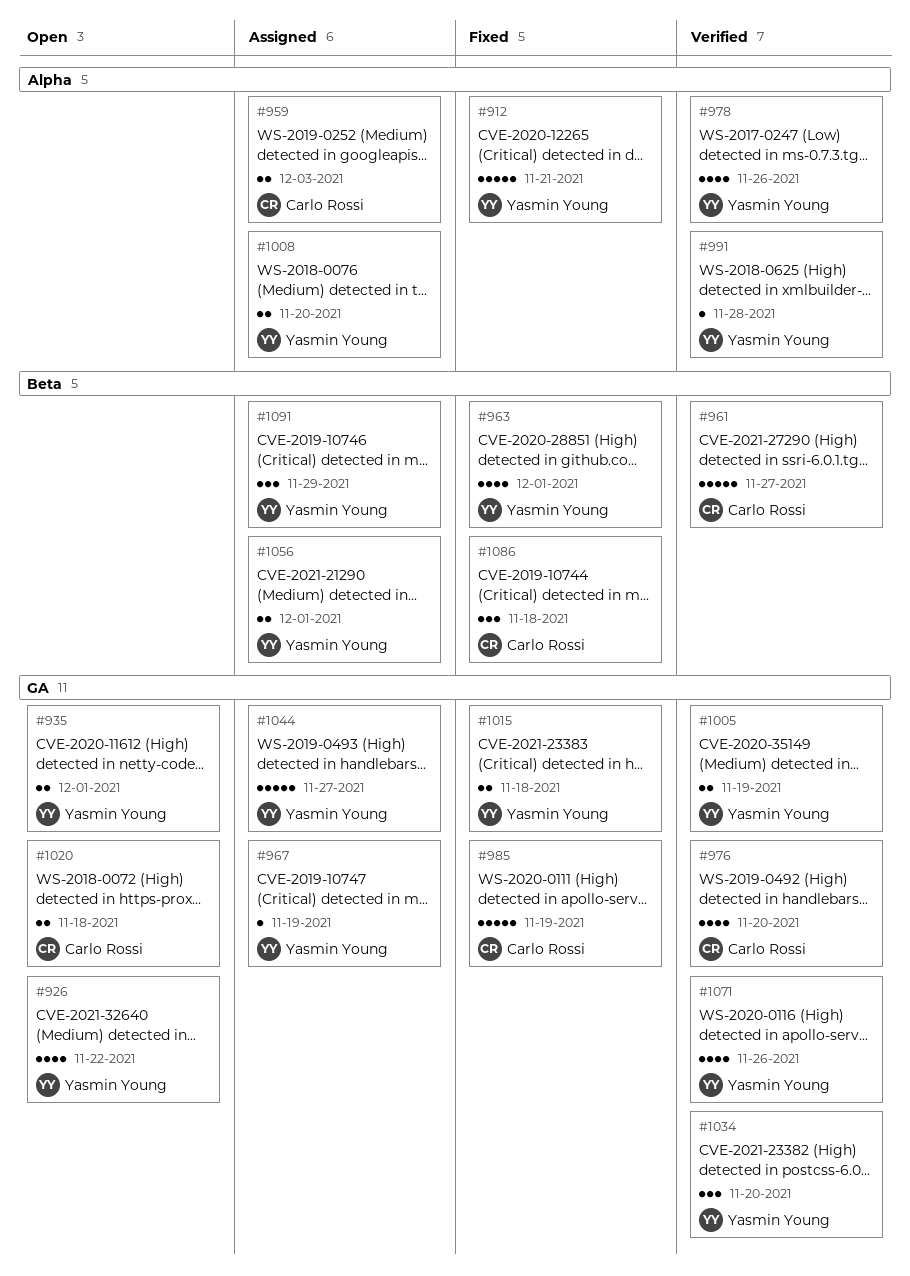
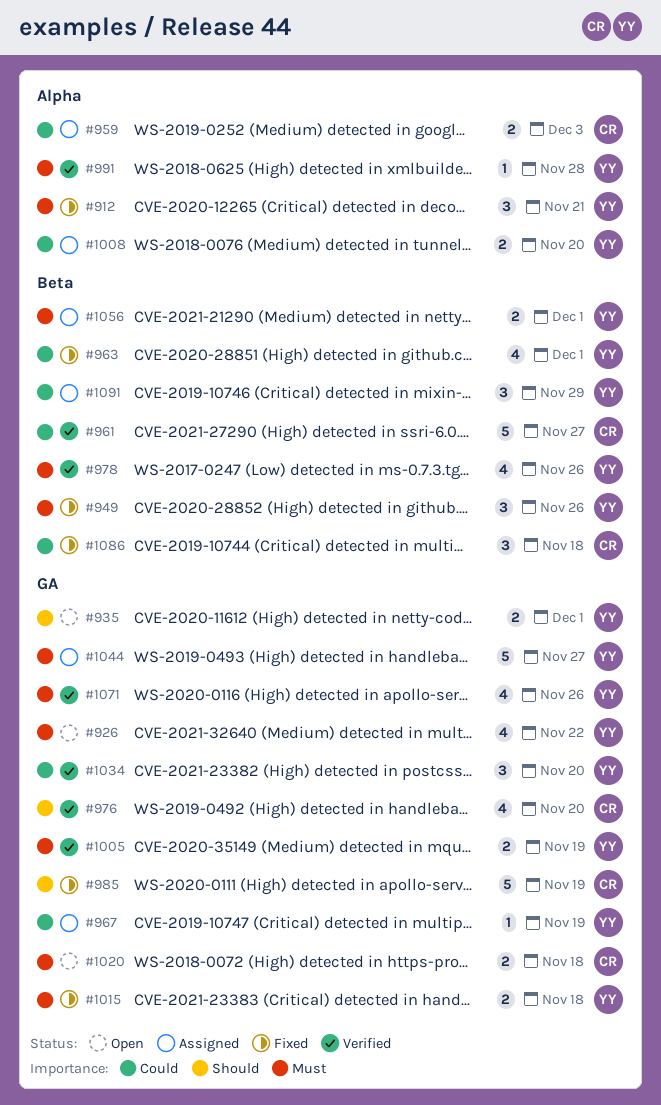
#912, estimate: 5 -> 3
#949: none -> present
#978, label: Alpha -> Beta

